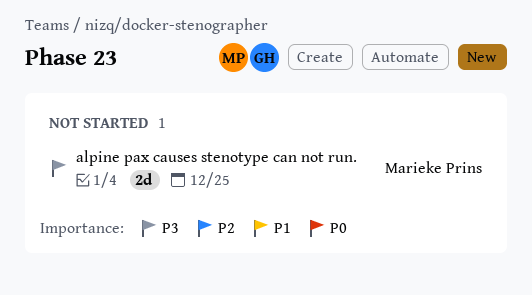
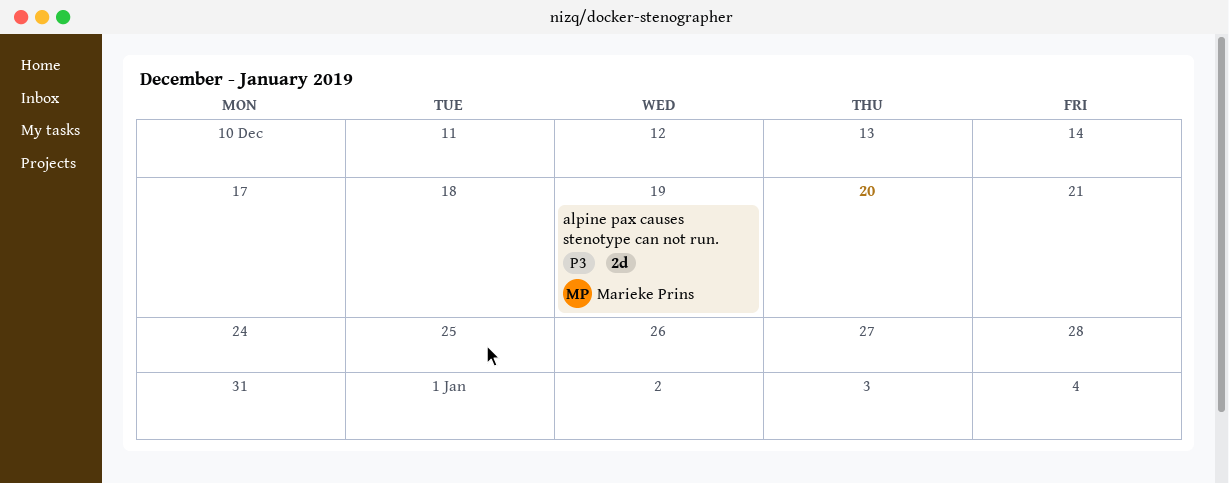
alpine pax causes stenotype can not run., due: Dec 25 -> Dec 19

